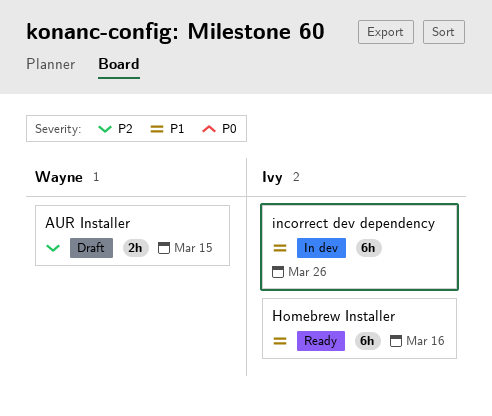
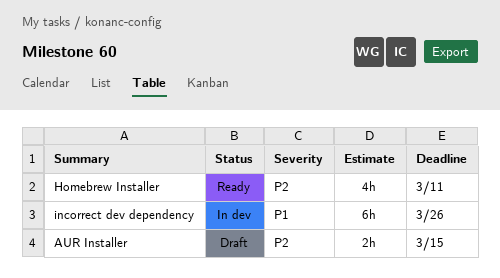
Homebrew Installer, priority: P1 -> P2
Homebrew Installer, estimate: 6h -> 4h
Homebrew Installer, due: Mar 16 -> Mar 11

